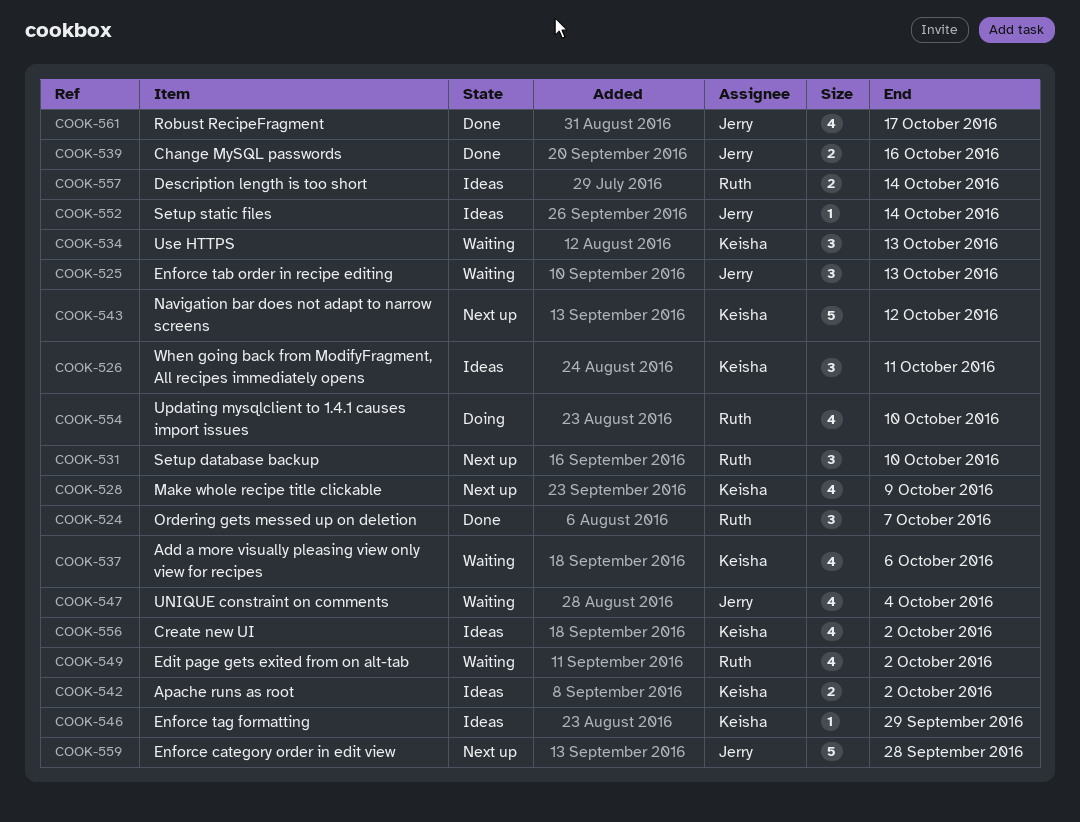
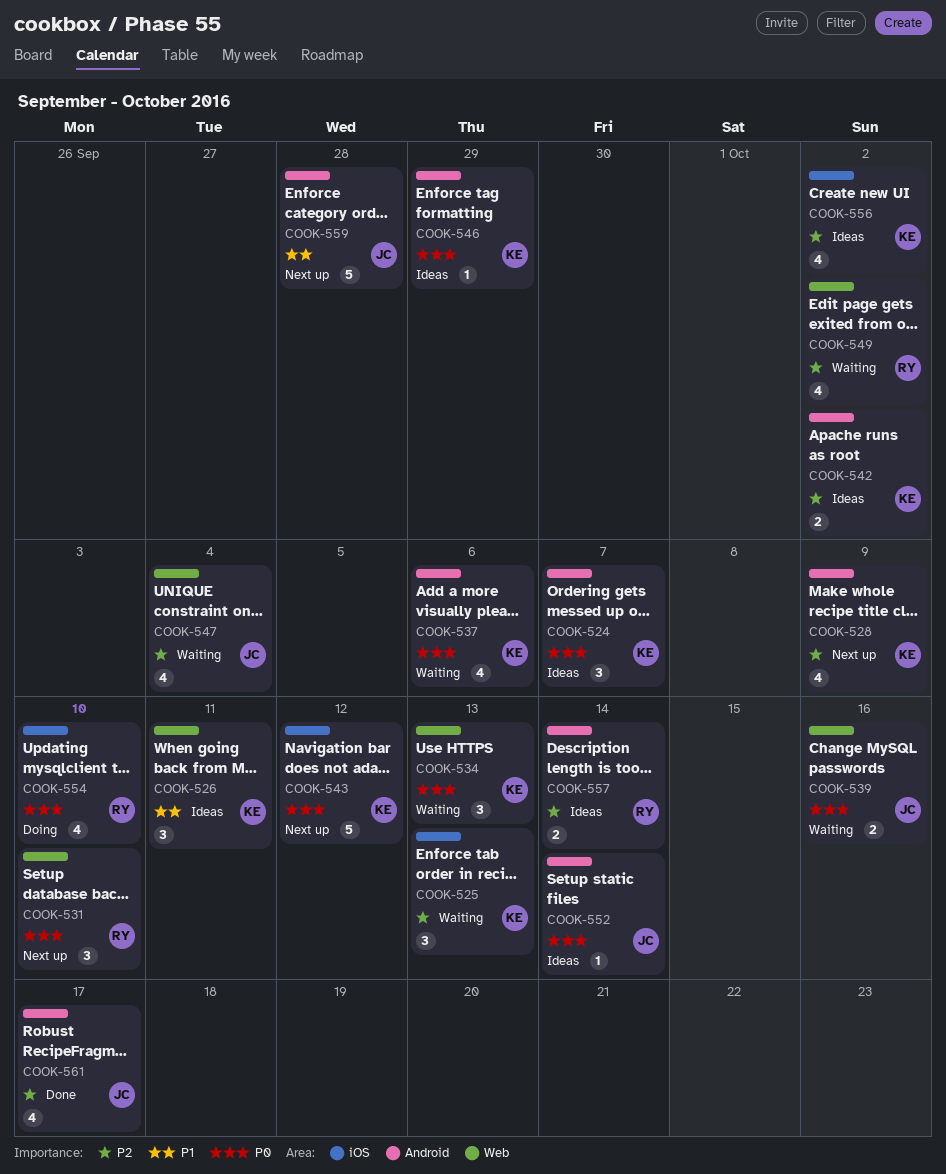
COOK-524, status: Done -> Ideas
COOK-524, owner: Ruth -> Keisha
COOK-525, owner: Jerry -> Keisha
COOK-539, status: Done -> Waiting

